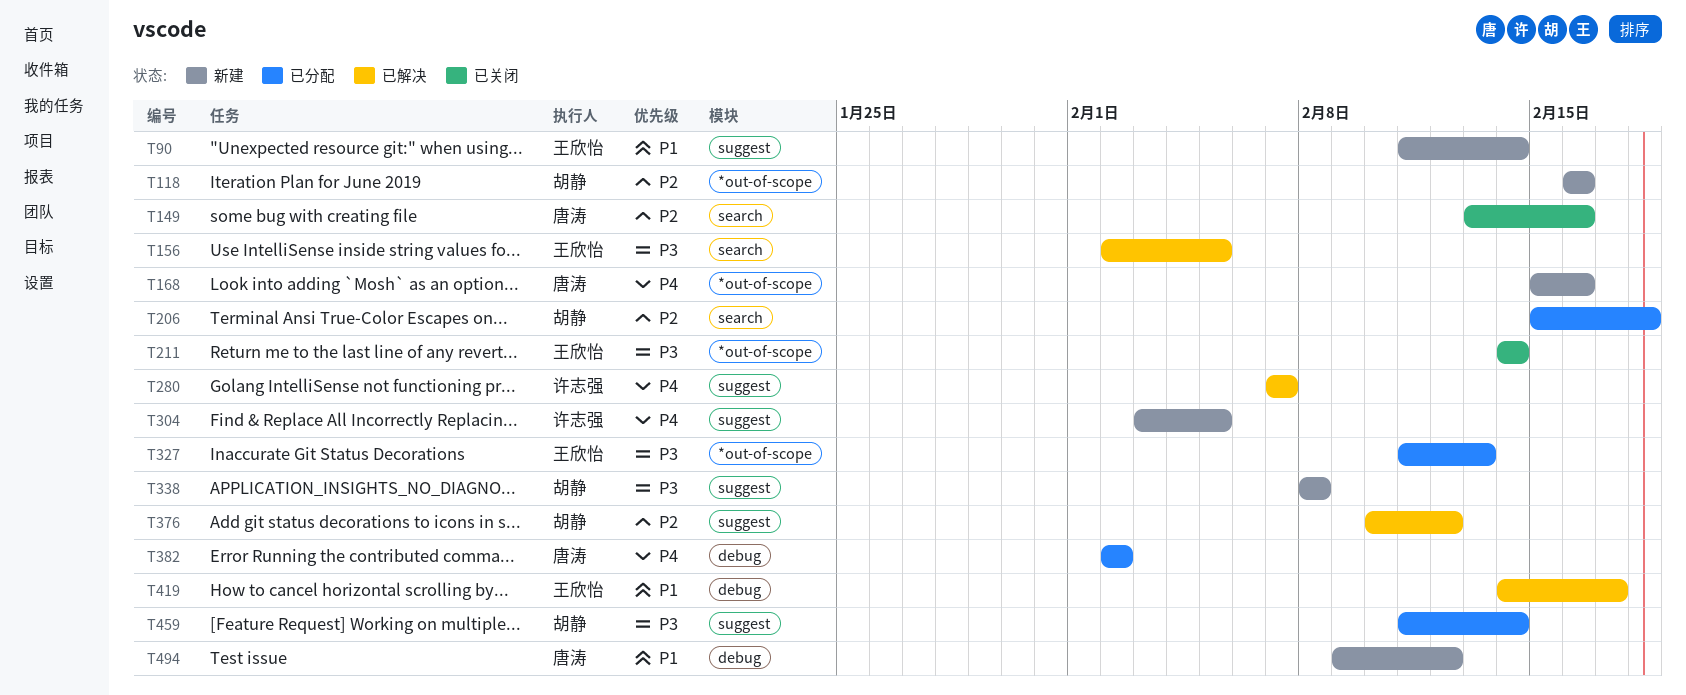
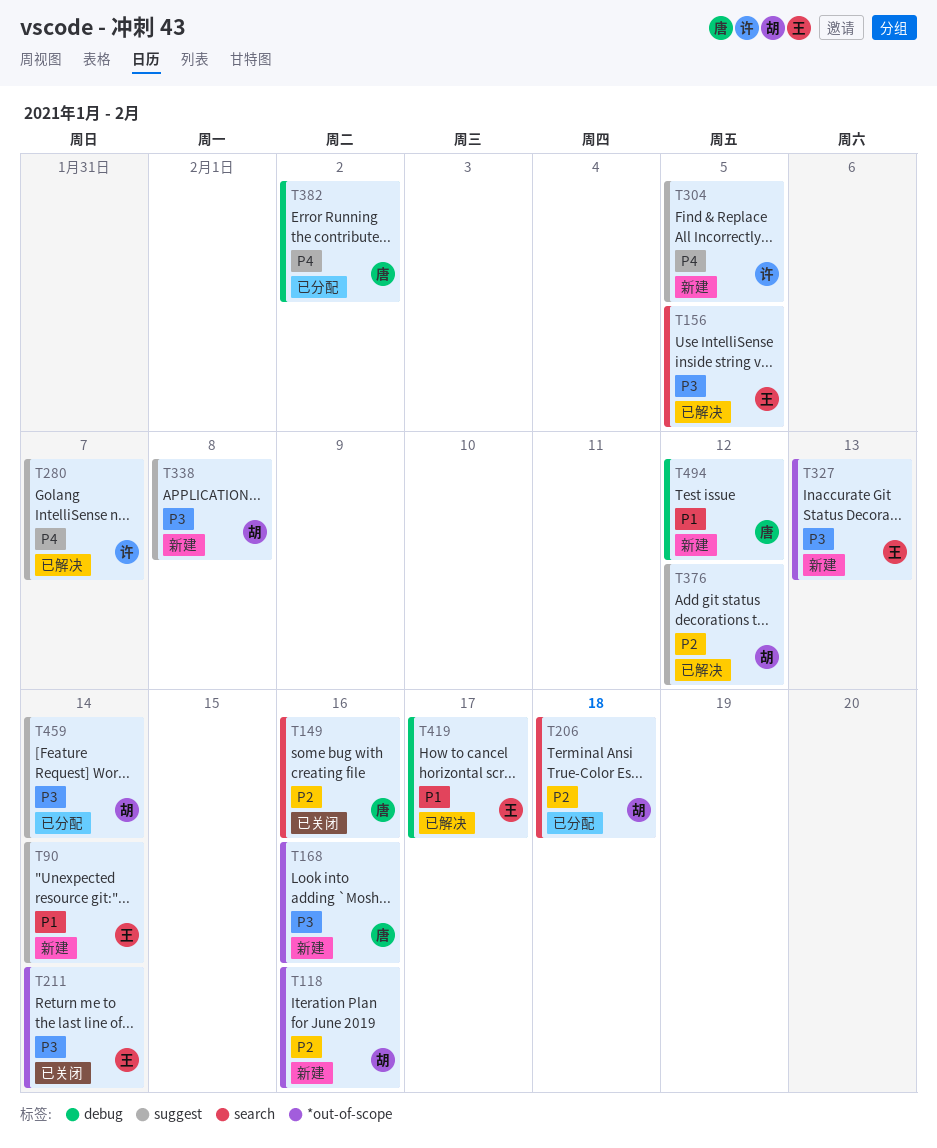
T168, priority: P4 -> P3
T327, status: 已分配 -> 新建

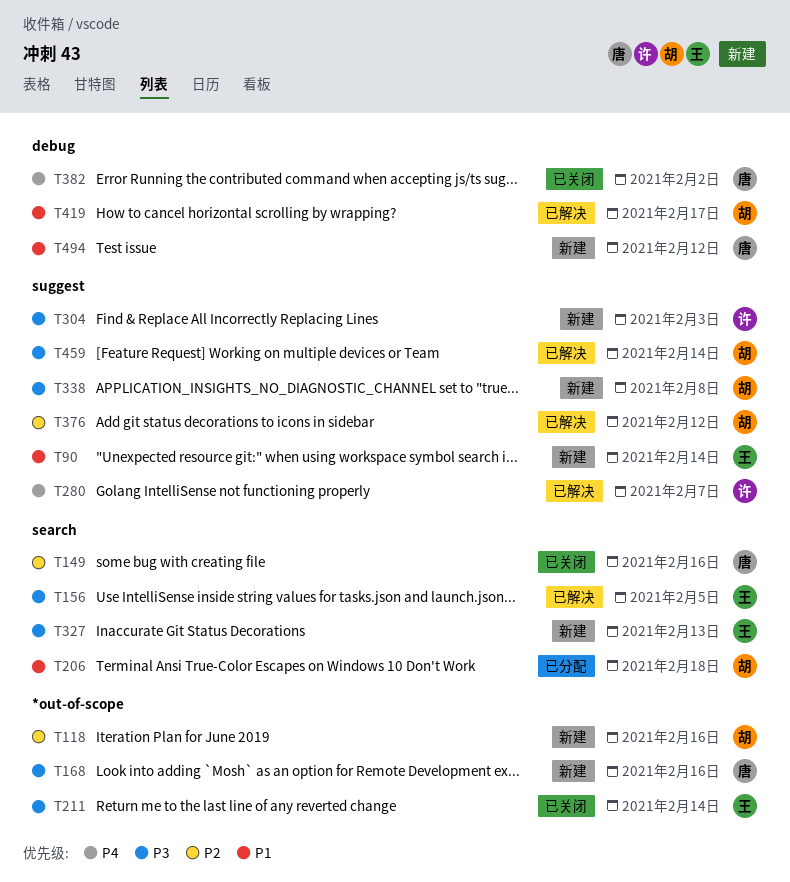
T206, priority: P2 -> P1
T304, priority: P4 -> P3
T304, due: Feb 5 -> Feb 3
T327, label: *out-of-scope -> search
T382, status: 已分配 -> 已关闭
T419, owner: 王 -> 胡
T459, status: 已分配 -> 已解决

